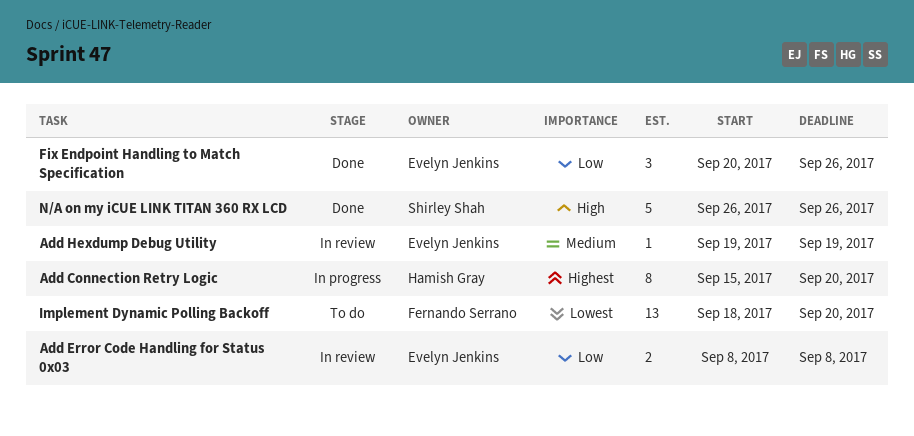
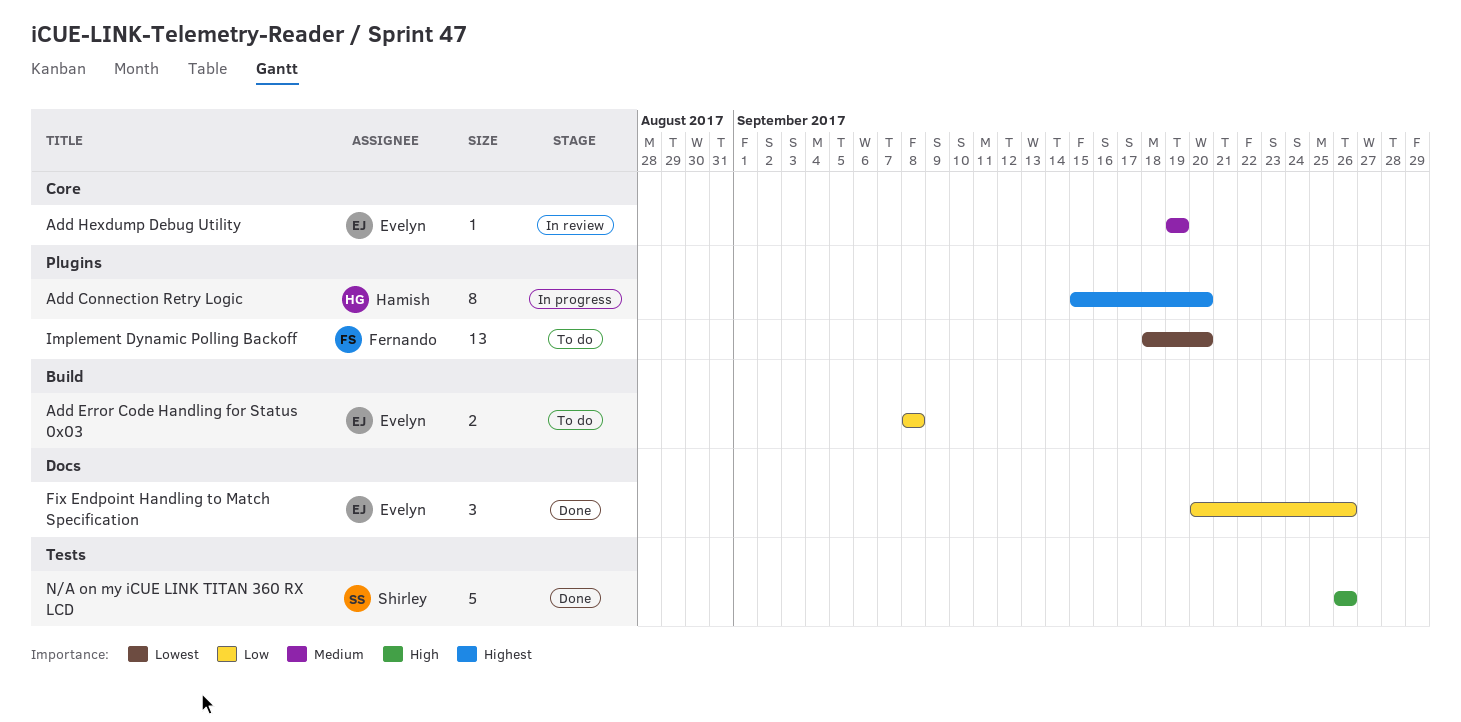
Add Error Code Handling for Status 0x03, status: In review -> To do

